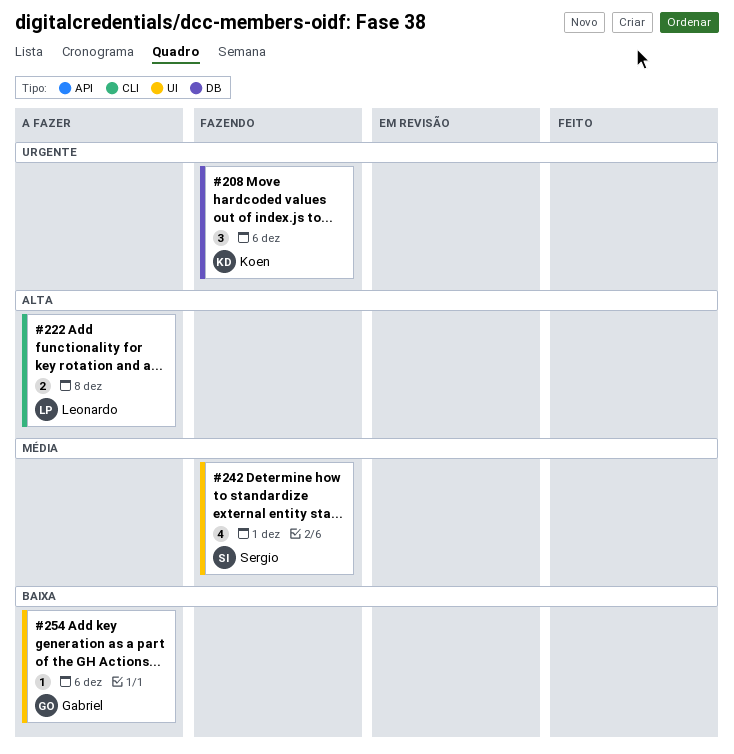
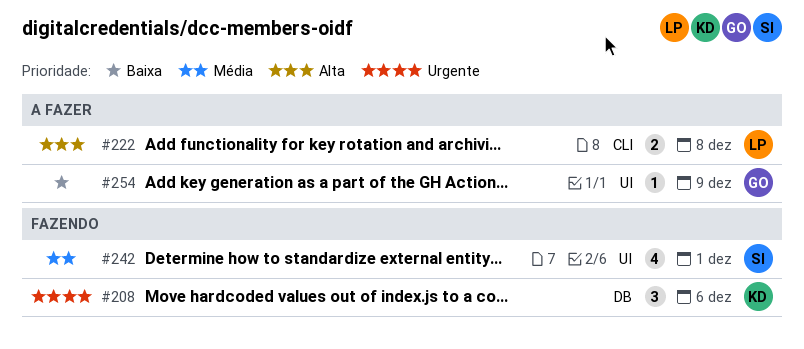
#254, due: Dec 6 -> Dec 9

